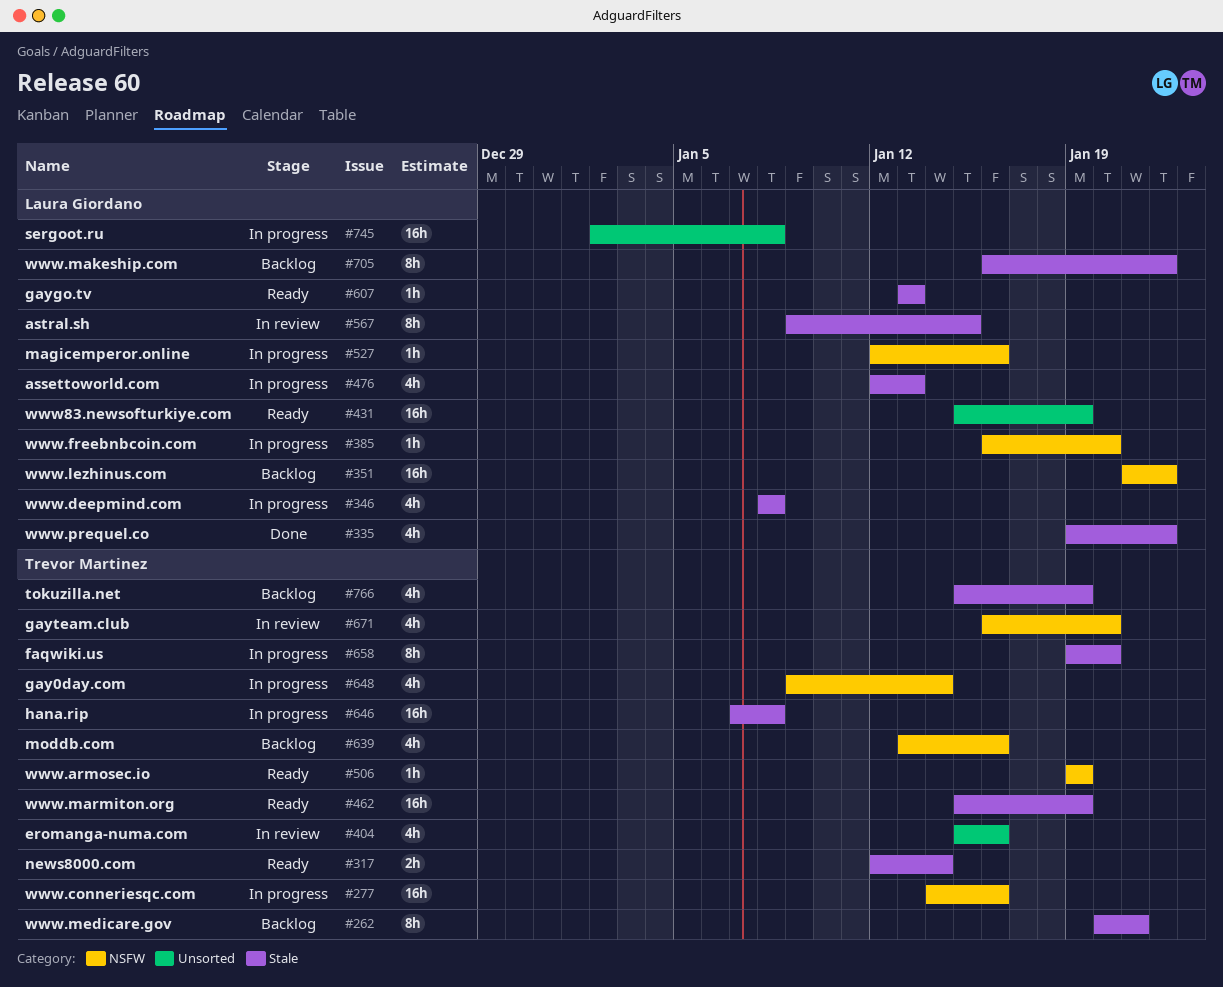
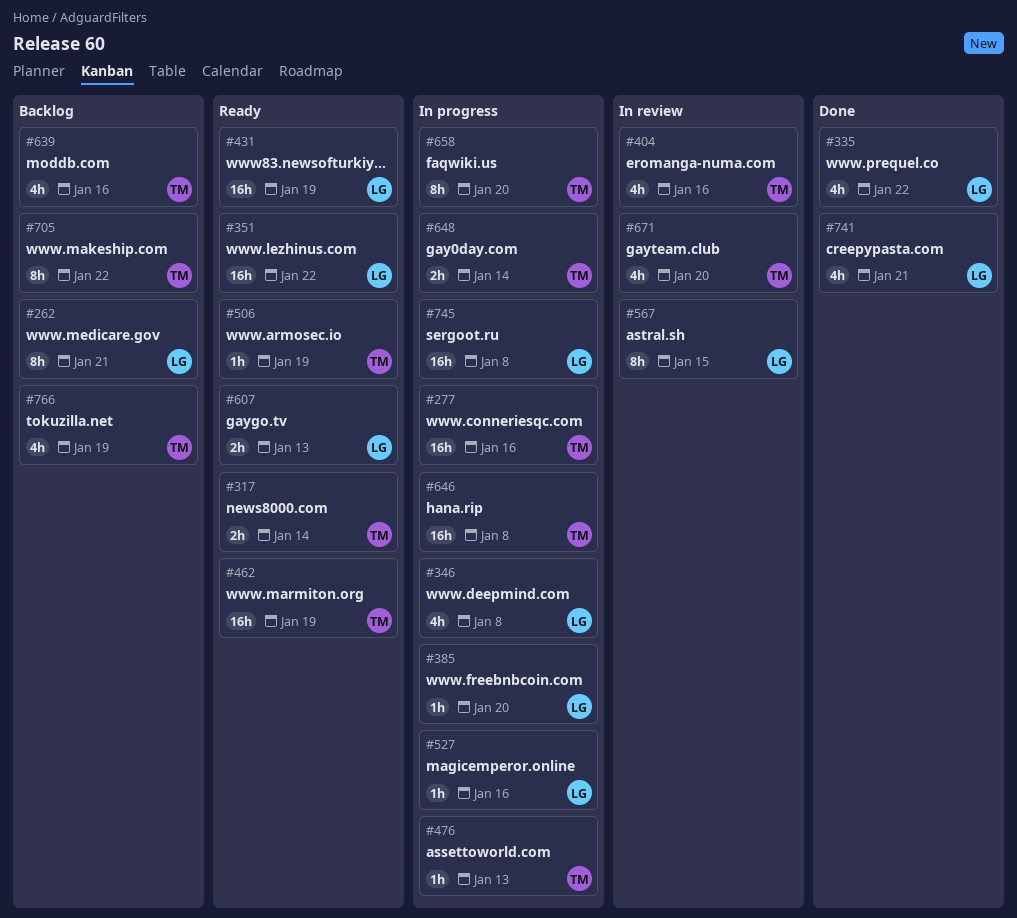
#262, owner: Trevor Martinez -> Laura Giordano
#351, status: Backlog -> Ready
#476, owner: Laura Giordano -> Trevor Martinez
#476, estimate: 4h -> 1h
#607, estimate: 1h -> 2h
#648, estimate: 4h -> 2h
#705, owner: Laura Giordano -> Trevor Martinez
#741: none -> present

